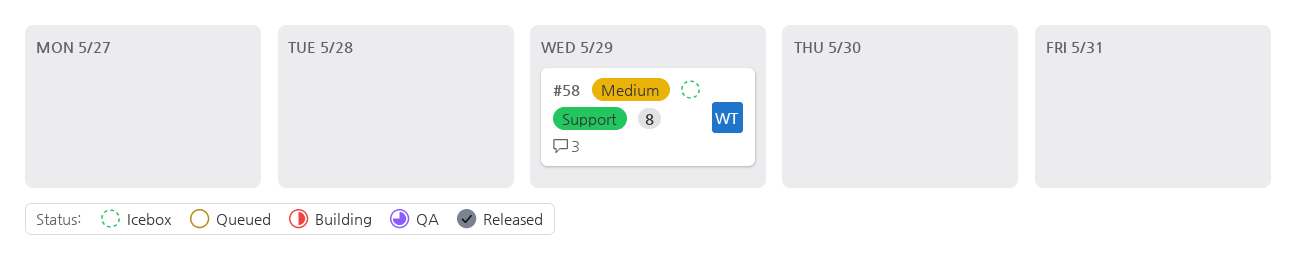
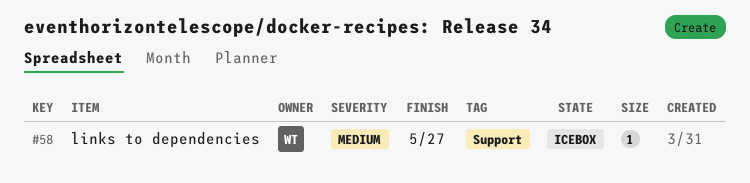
#58, estimate: 8 -> 1
#58, due: May 29 -> May 27

